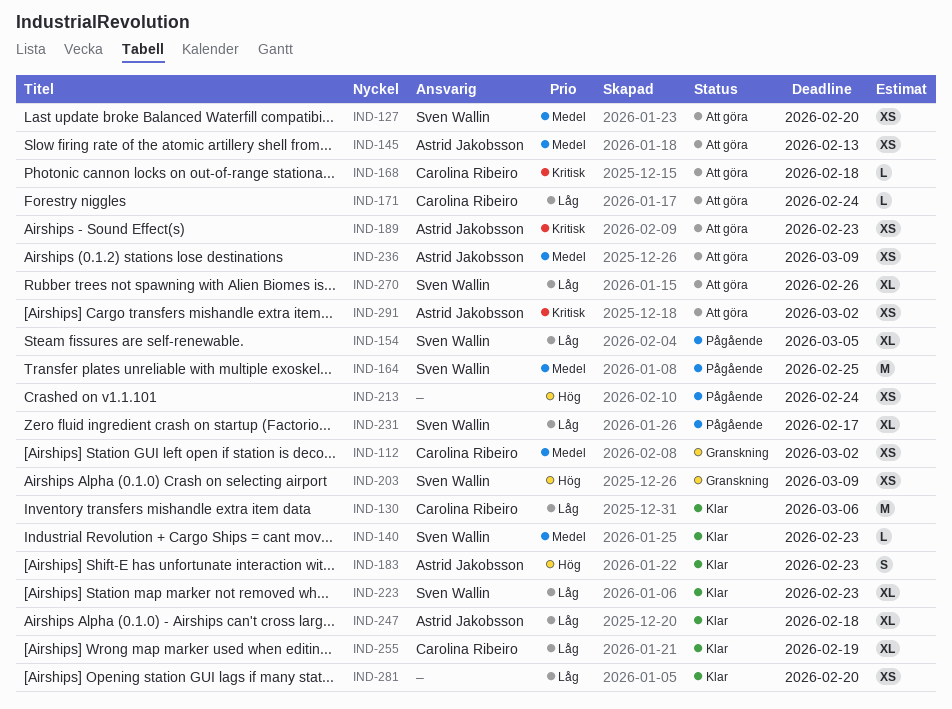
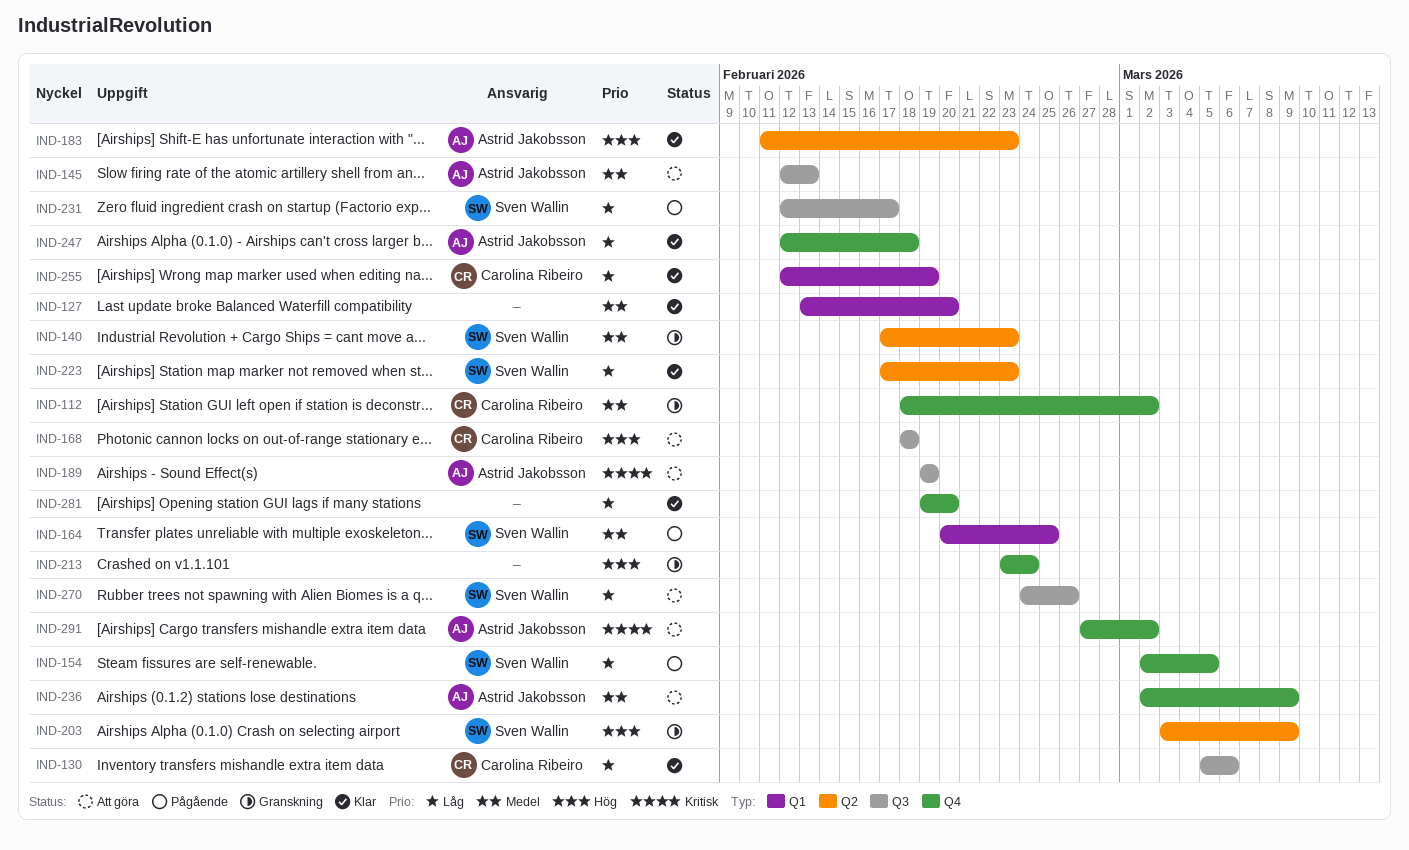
IND-127, status: Att göra -> Klar
IND-127, owner: Sven Wallin -> none
IND-140, status: Klar -> Granskning
IND-168, priority: Kritisk -> Hög
IND-171: present -> none
IND-189, due: Feb 23 -> Feb 19
IND-213, status: Pågående -> Granskning

